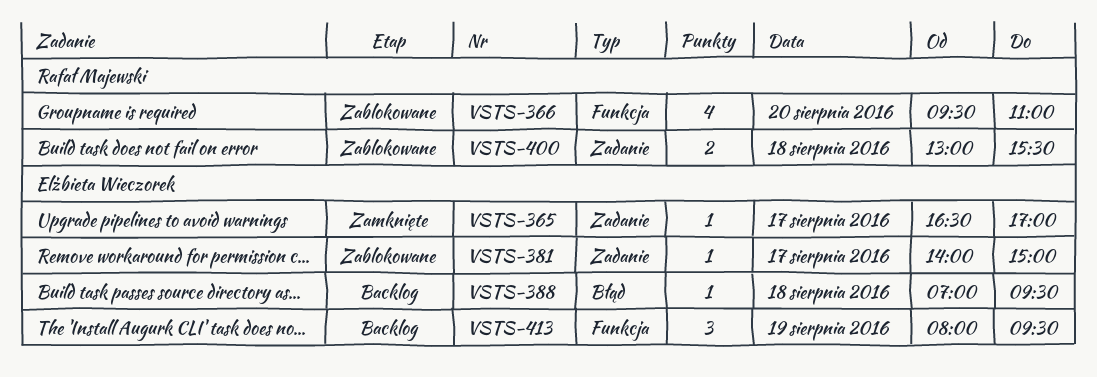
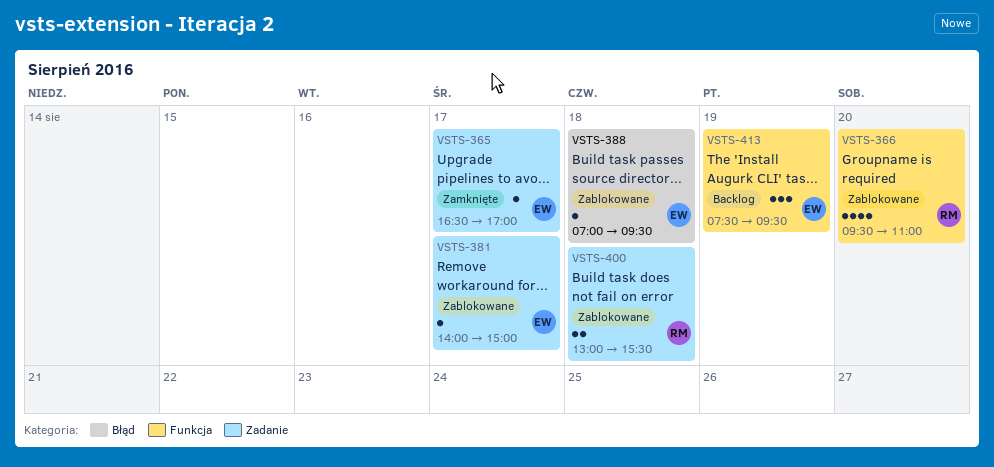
VSTS-388, status: Backlog -> Zablokowane
VSTS-413, begins: 08:00 -> 07:30

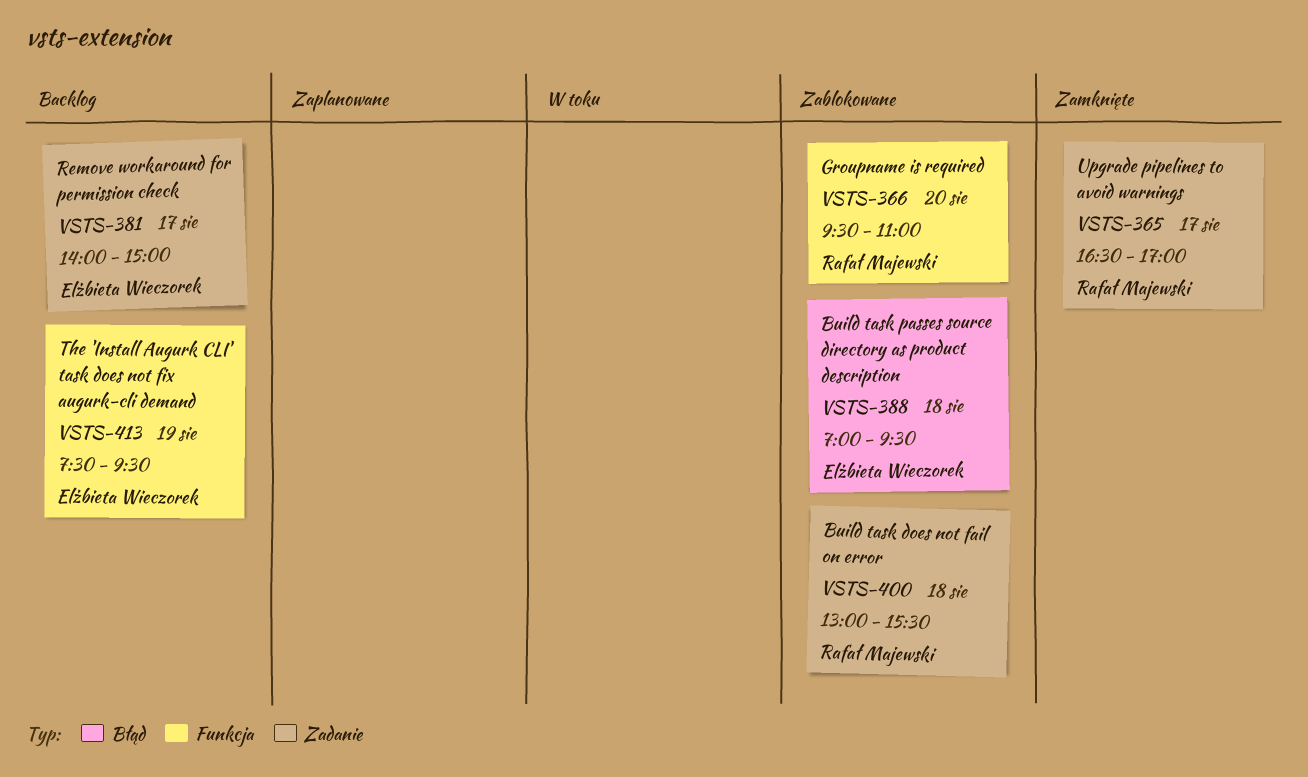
VSTS-365, owner: Elżbieta Wieczorek -> Rafał Majewski
VSTS-381, status: Zablokowane -> Backlog

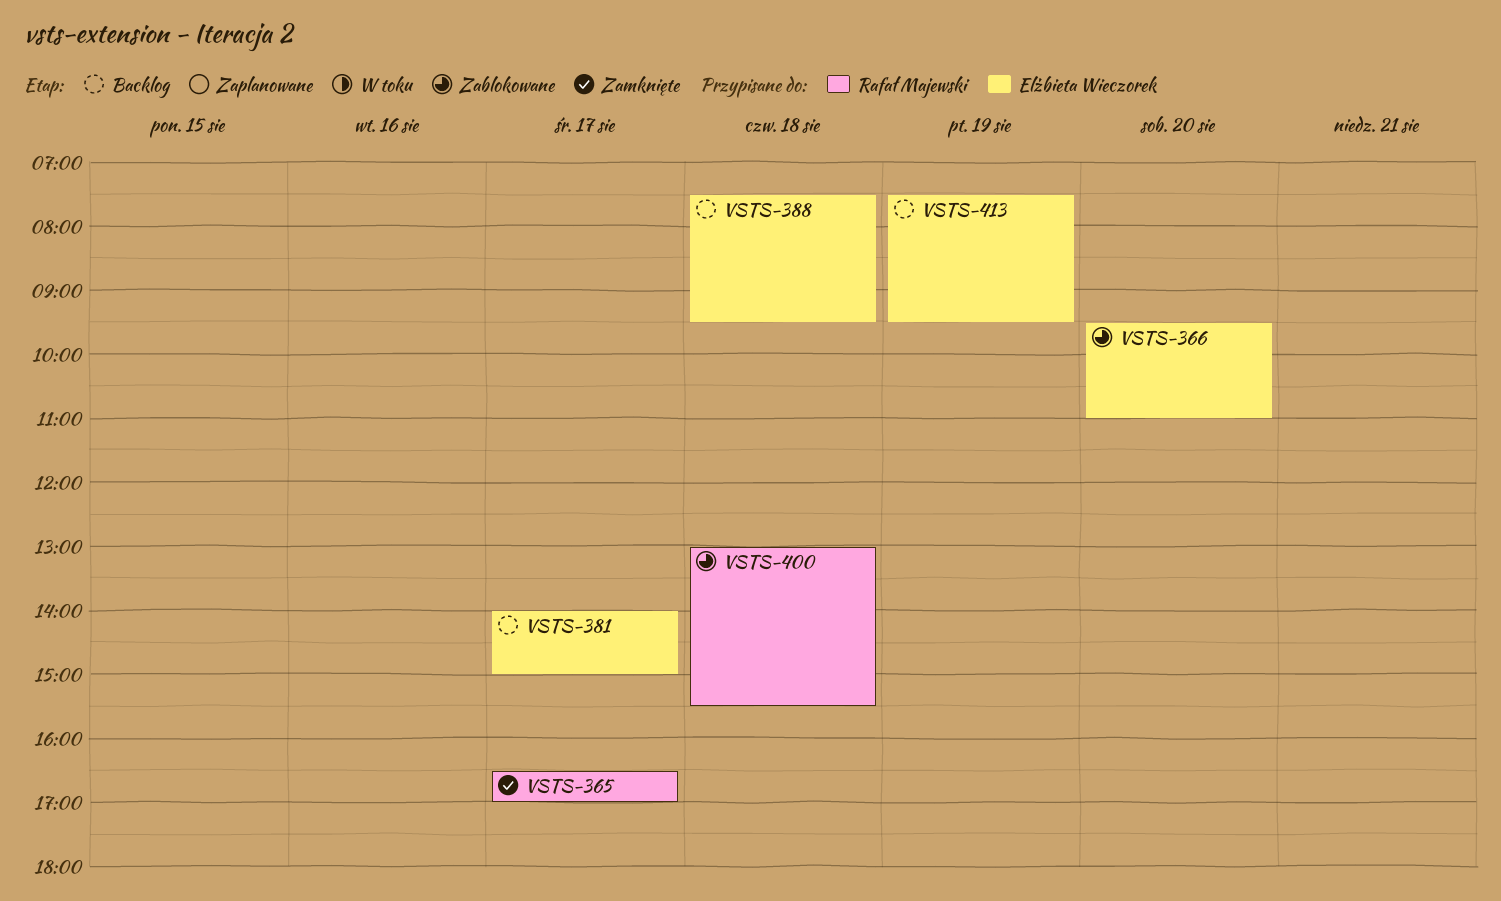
VSTS-366, owner: Rafał Majewski -> Elżbieta Wieczorek
VSTS-388, status: Zablokowane -> Backlog
VSTS-388, begins: 07:00 -> 07:30

